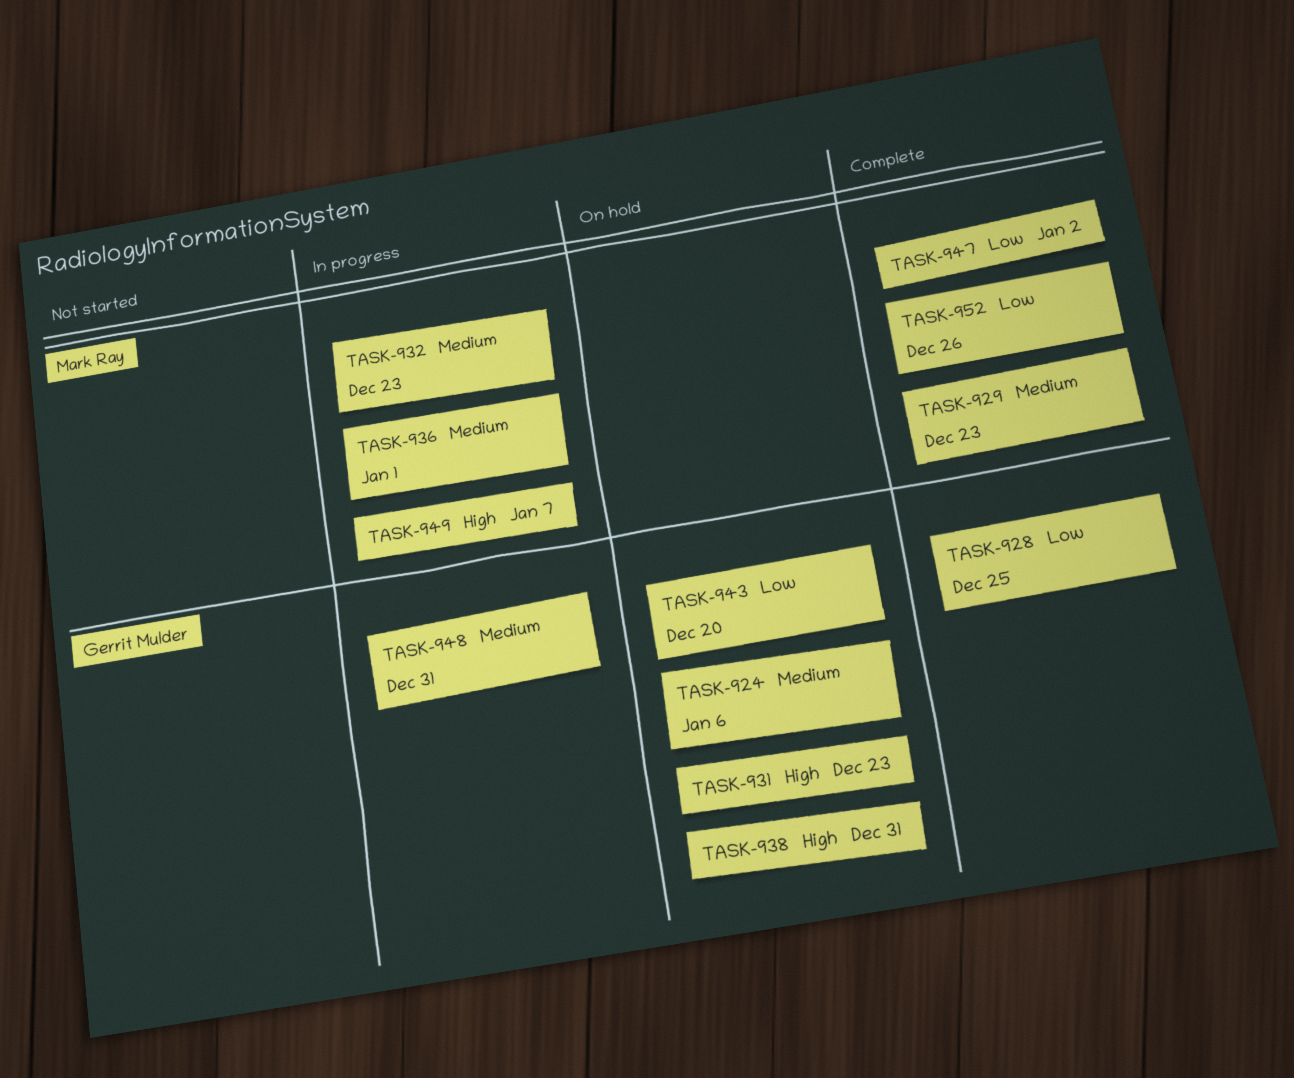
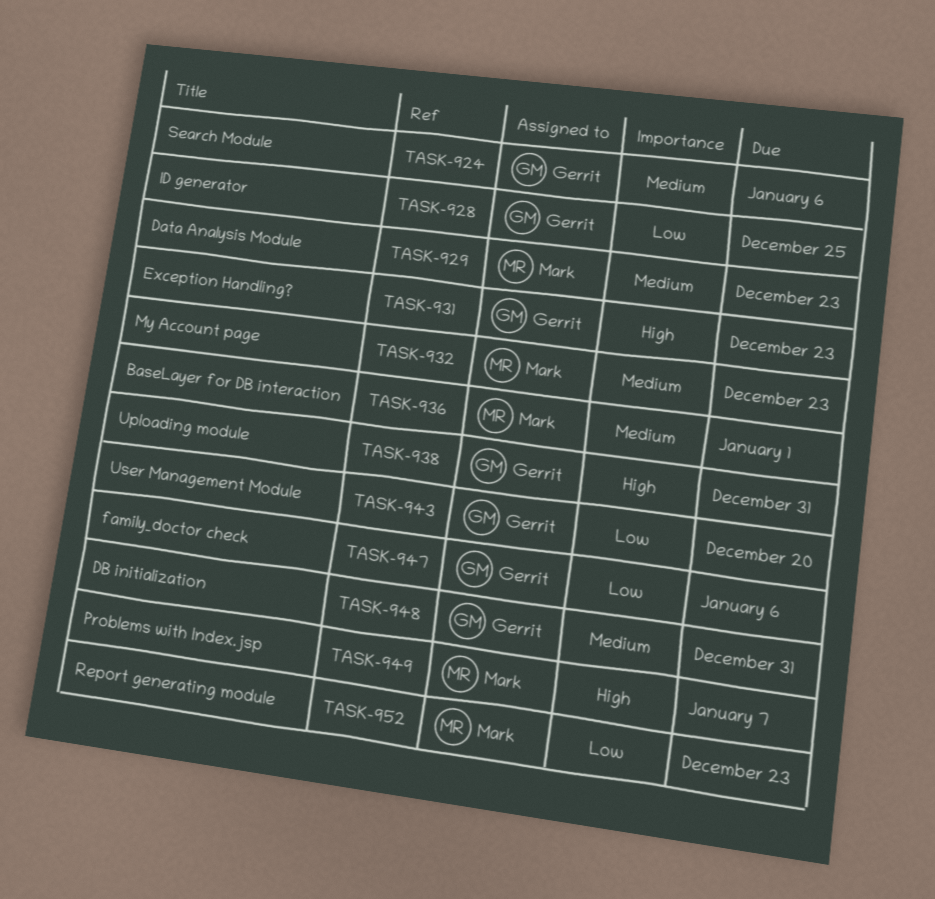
TASK-947, owner: Mark Ray -> Gerrit Mulder
TASK-947, due: Jan 2 -> Jan 6
TASK-952, due: Dec 26 -> Dec 23

